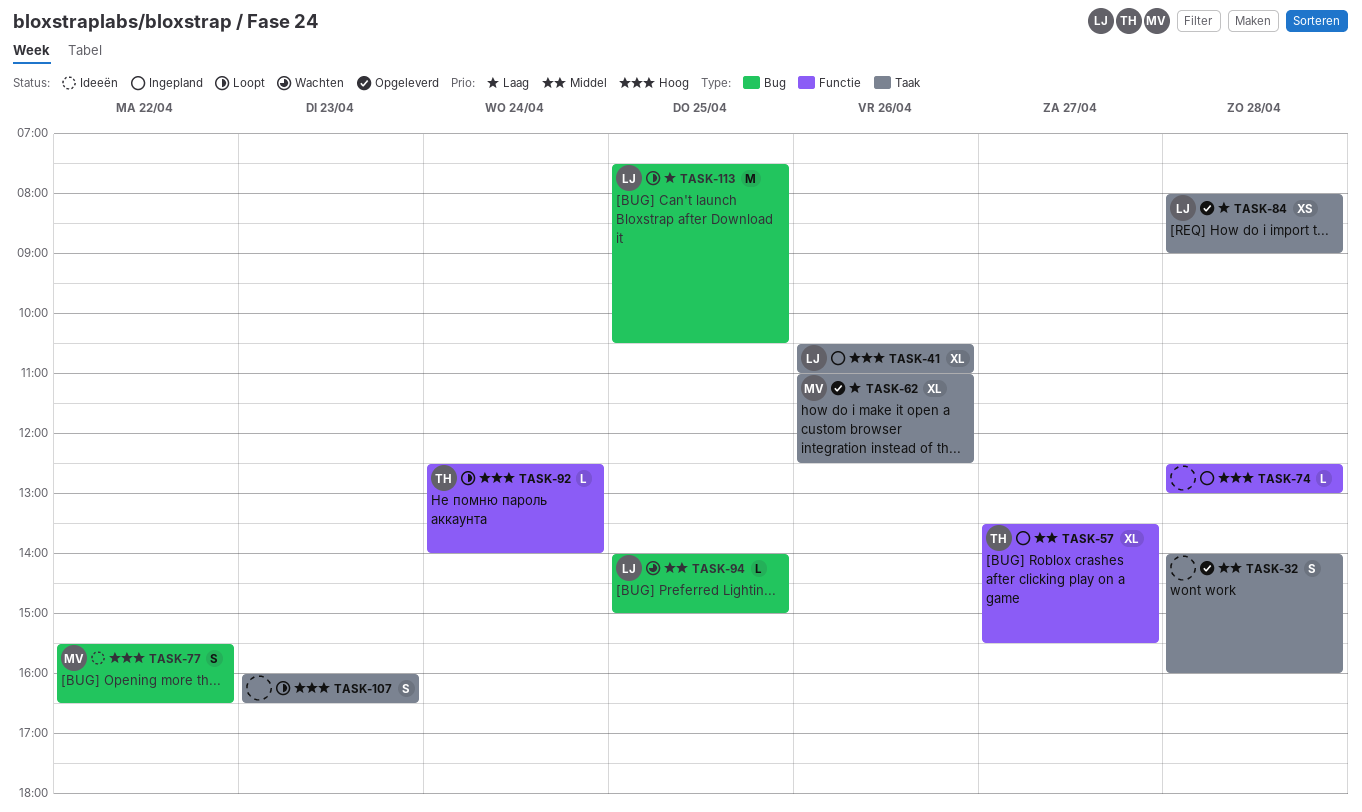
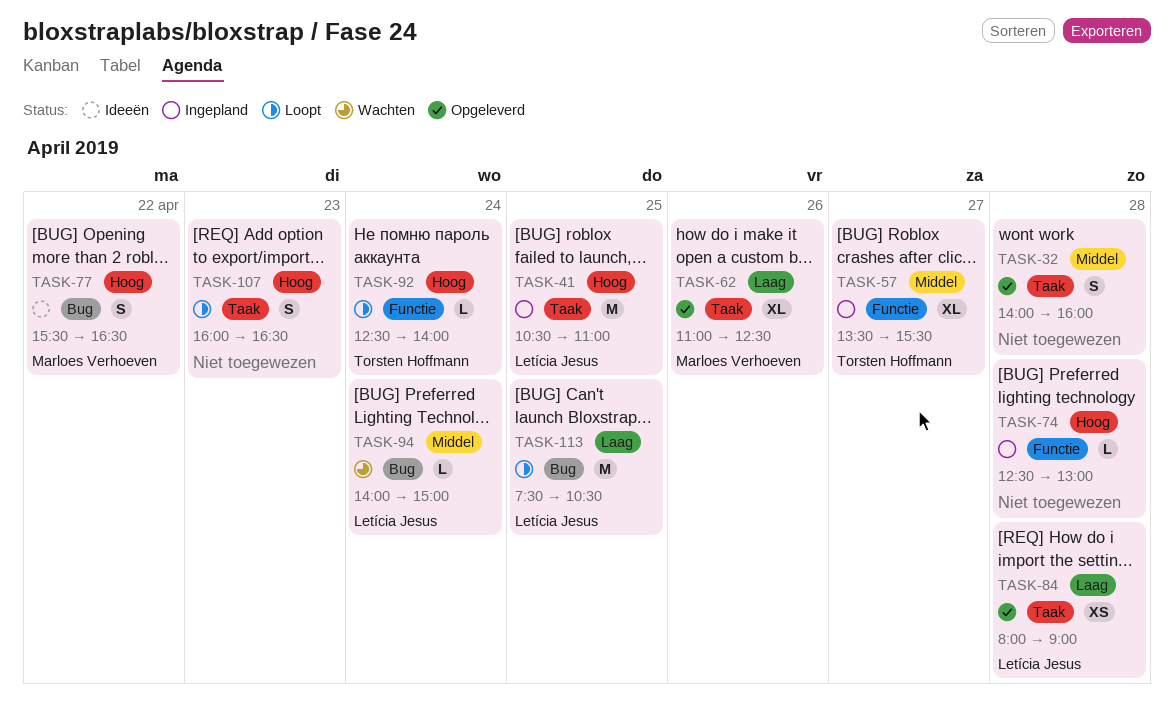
TASK-41, estimate: XL -> M
TASK-41, day: Apr 26 -> Apr 25
TASK-94, day: Apr 25 -> Apr 24

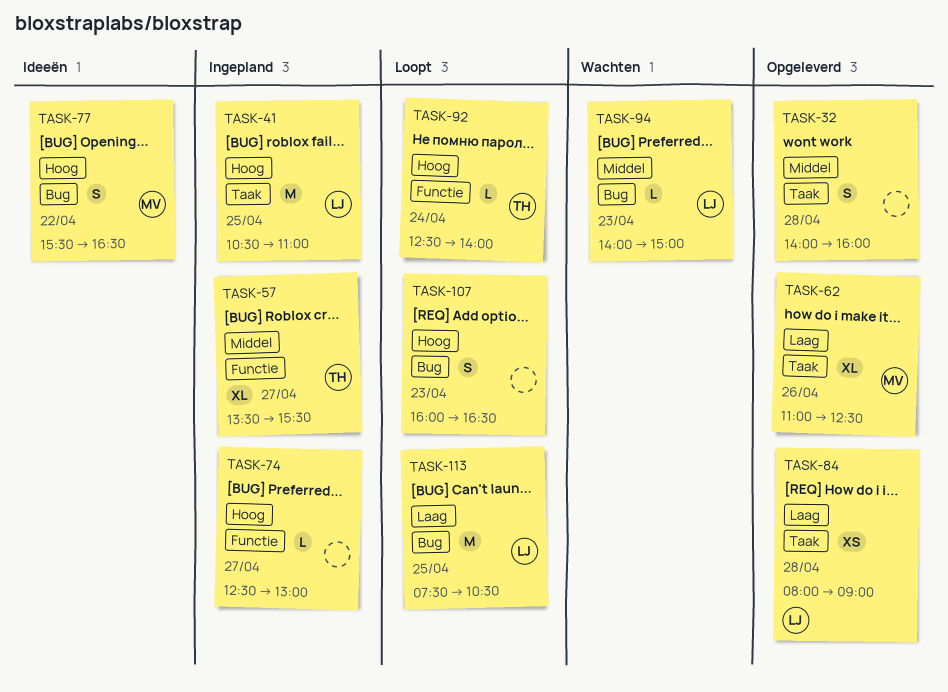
TASK-74, day: Apr 28 -> Apr 27
TASK-94, day: Apr 24 -> Apr 23
TASK-107, label: Taak -> Bug

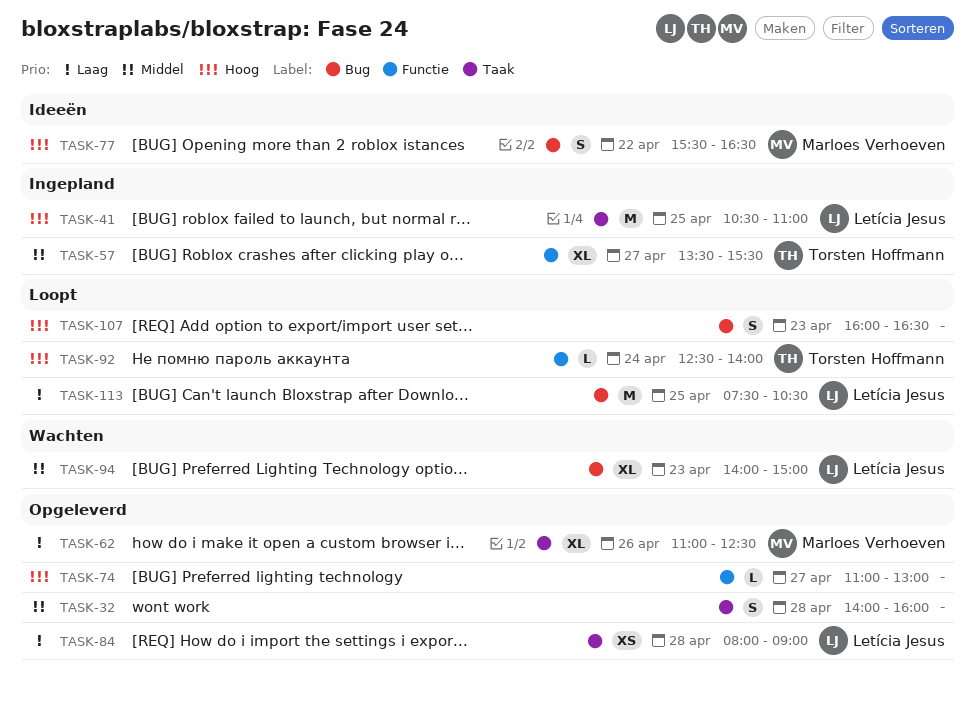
TASK-74, status: Ingepland -> Opgeleverd
TASK-74, begins: 12:30 -> 11:00
TASK-94, estimate: L -> XL

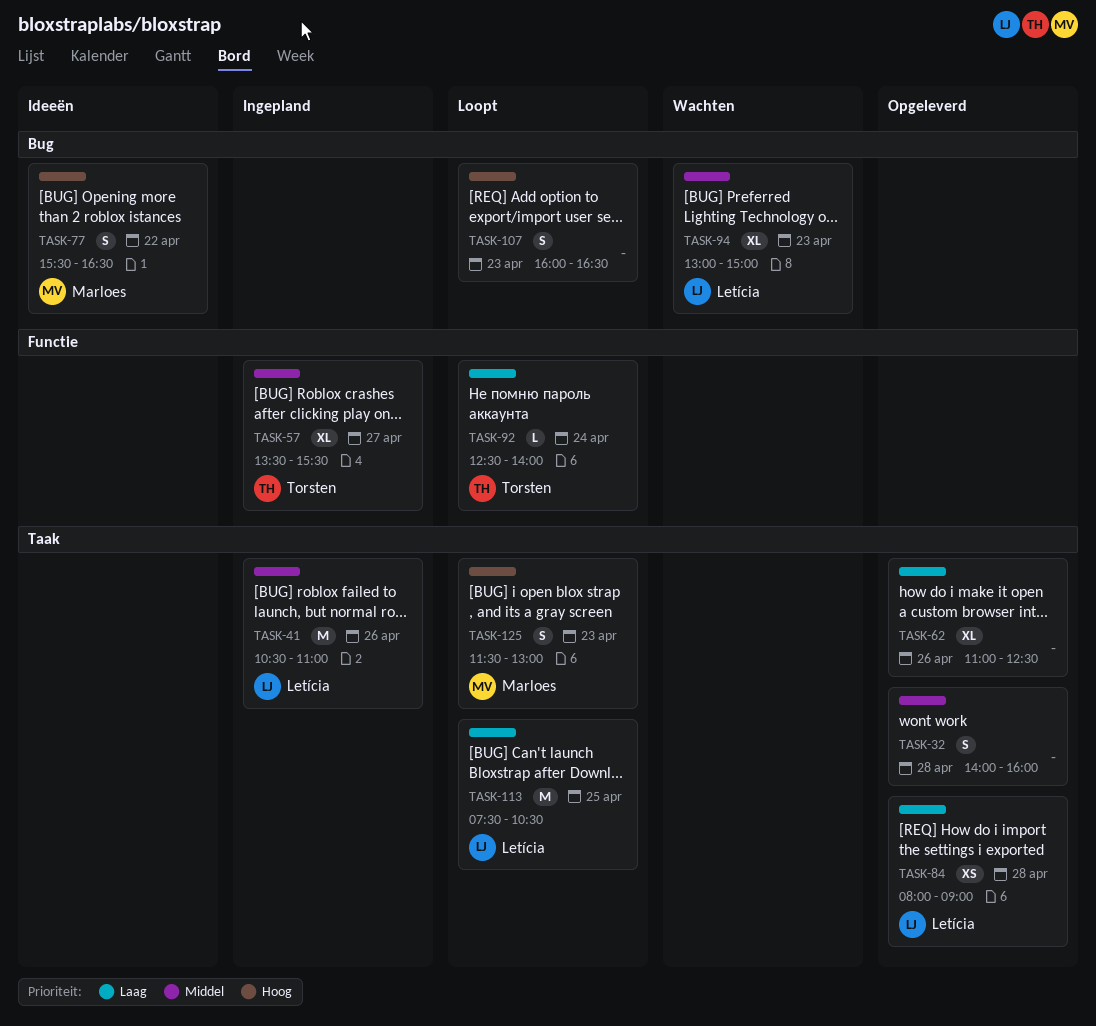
TASK-41, priority: Hoog -> Middel
TASK-41, day: Apr 25 -> Apr 26
TASK-62, owner: Marloes Verhoeven -> none
TASK-74: present -> none
TASK-92, priority: Hoog -> Laag
TASK-94, begins: 14:00 -> 13:00
TASK-113, label: Bug -> Taak
TASK-125: none -> present

